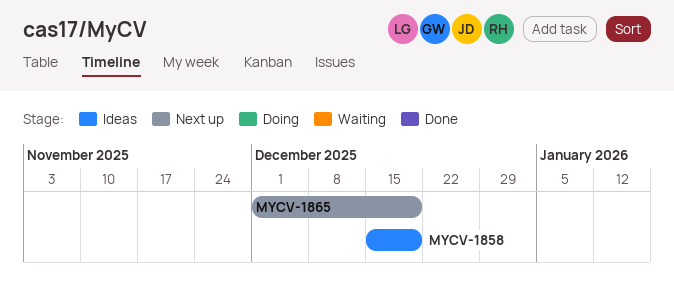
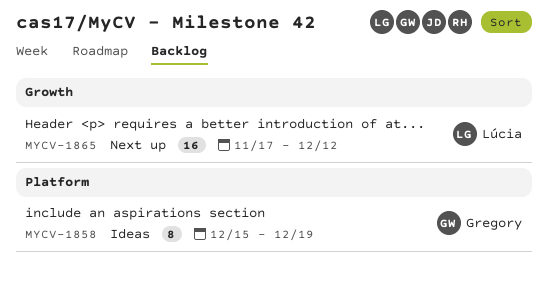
MYCV-1865, start: Dec 1 -> Nov 17
MYCV-1865, due: Dec 19 -> Dec 12

